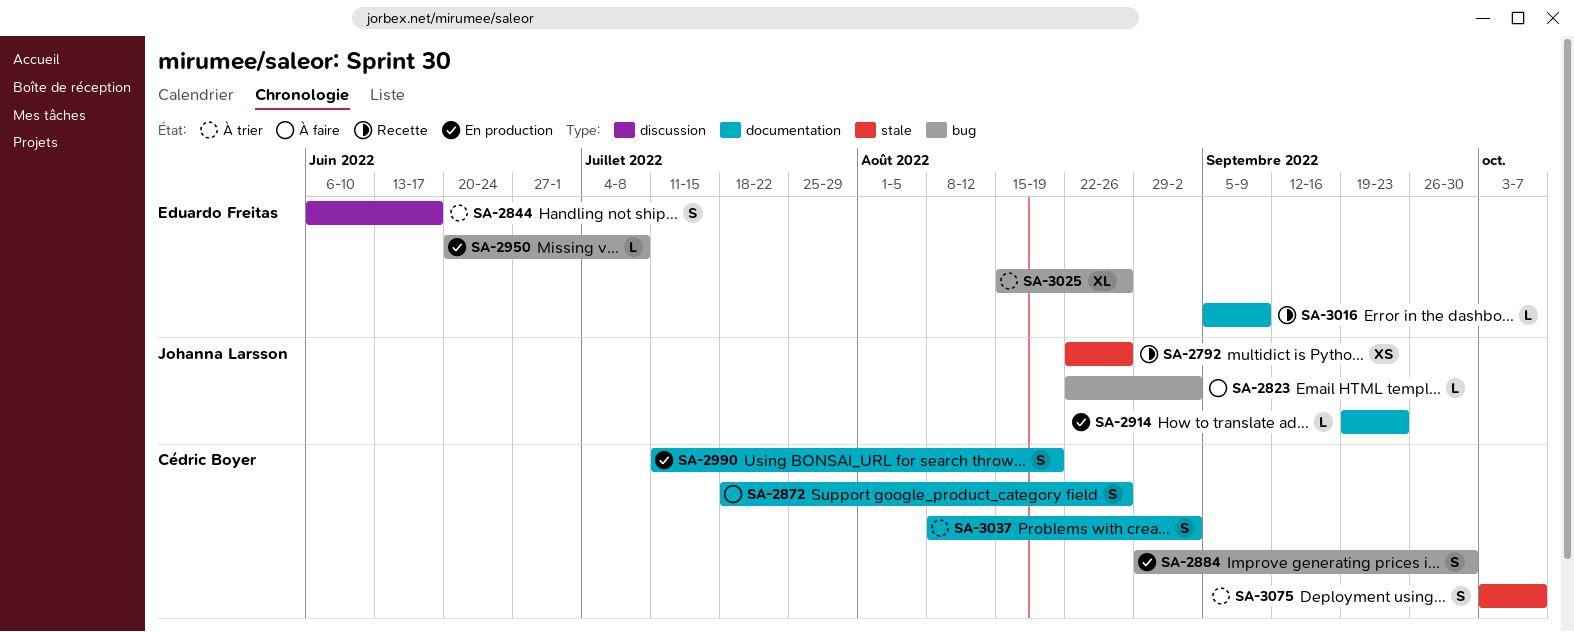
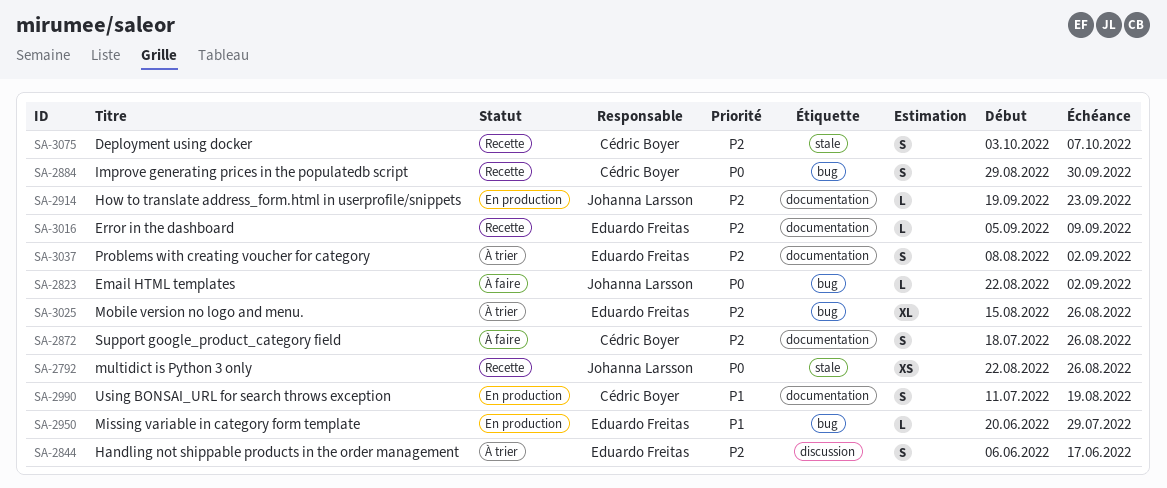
SA-2884, status: En production -> Recette
SA-2950, due: Jul 8 -> Jul 29
SA-3037, owner: Cédric Boyer -> Eduardo Freitas
SA-3075, status: À trier -> Recette

